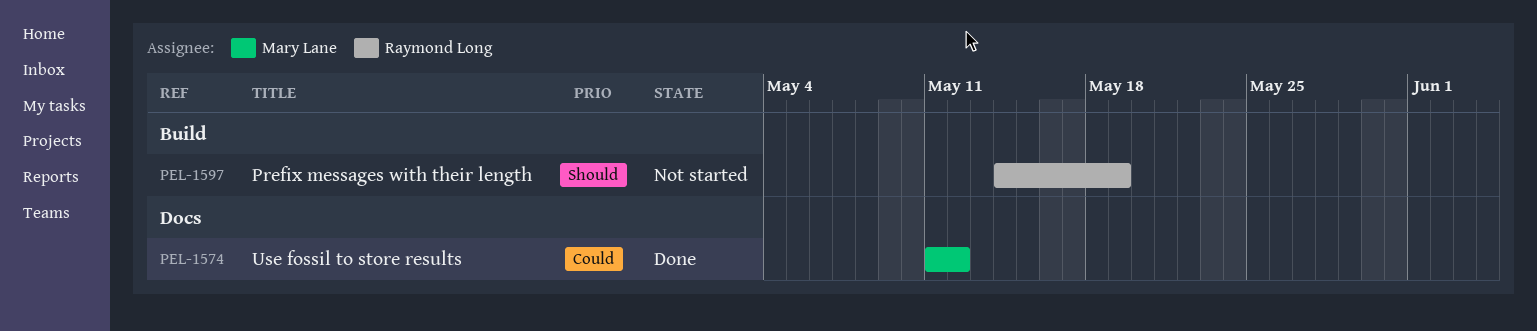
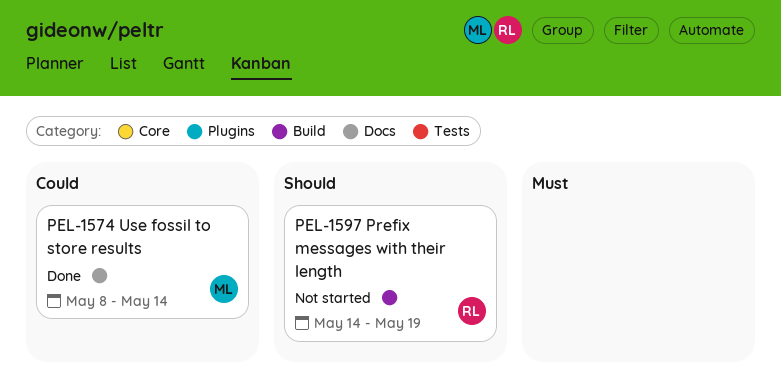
PEL-1574, start: May 11 -> May 8
PEL-1574, due: May 12 -> May 14

